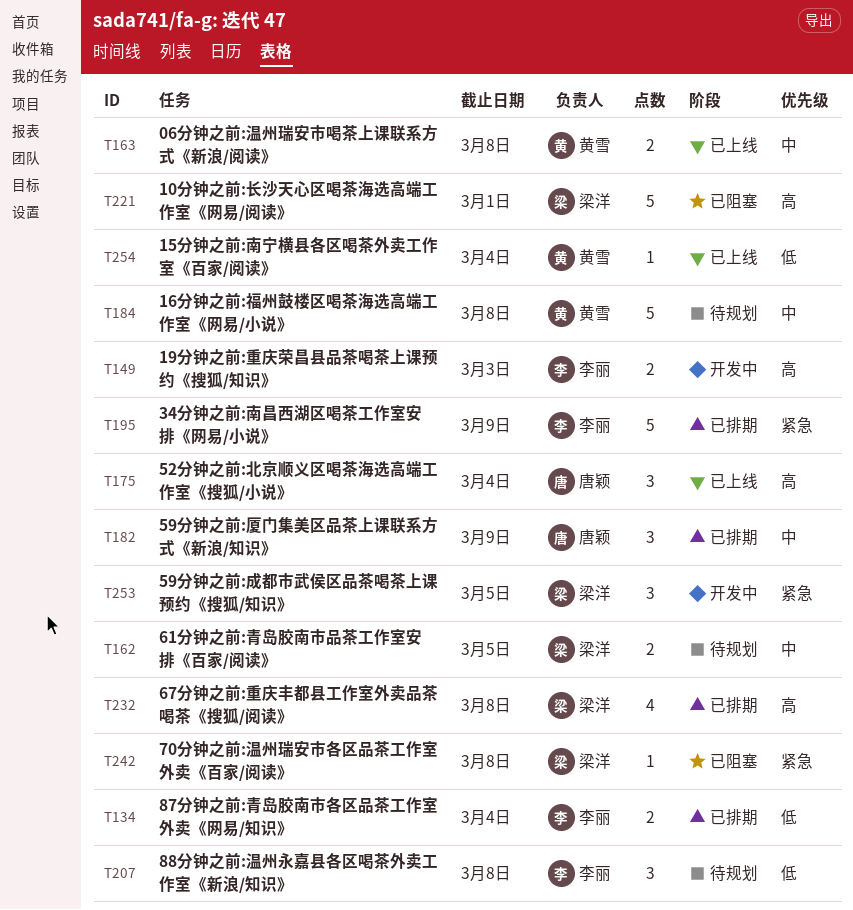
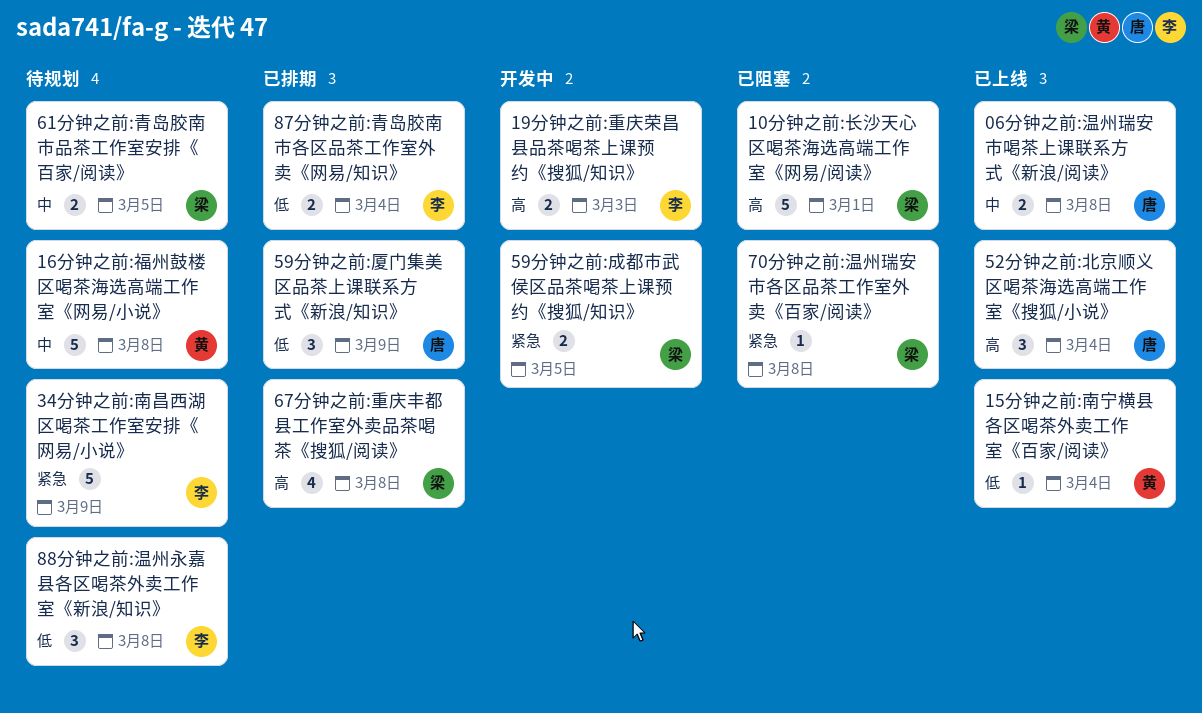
06分钟之前:温州瑞安市喝茶上课联系方式《新浪/阅读》, owner: 黄雪 -> 唐颖
34分钟之前:南昌西湖区喝茶工作室安排《网易/小说》, status: 已排期 -> 待规划
59分钟之前:厦门集美区品茶上课联系方式《新浪/知识》, priority: 中 -> 低
59分钟之前:成都市武侯区品茶喝茶上课预约《搜狐/知识》, estimate: 3 -> 2

